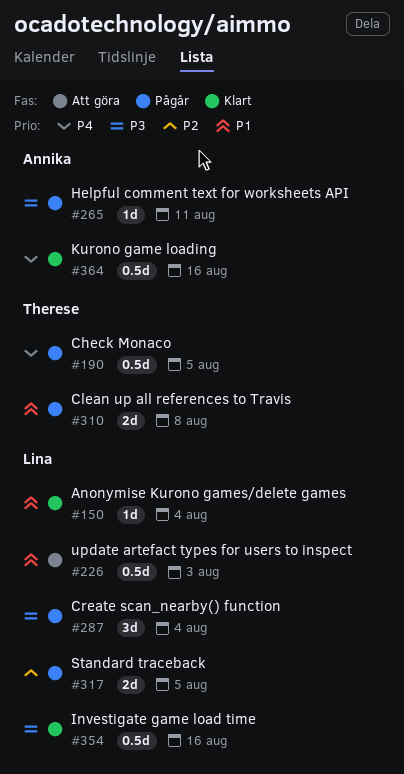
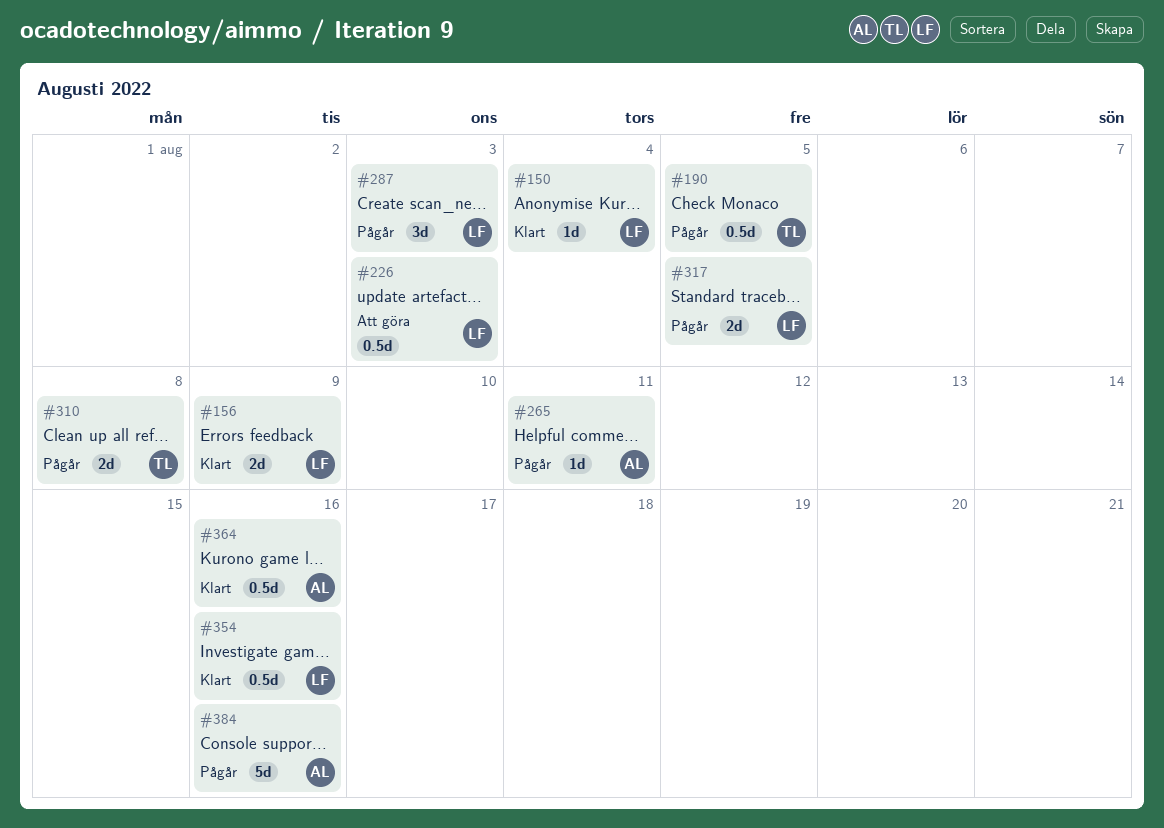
#156: none -> present
#287, due: Aug 4 -> Aug 3
#384: none -> present

